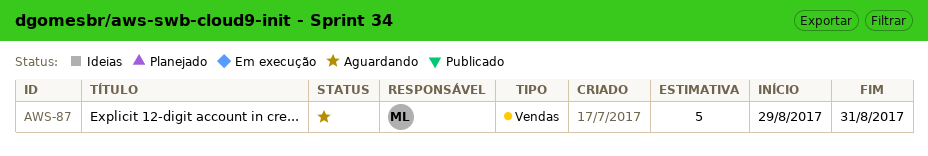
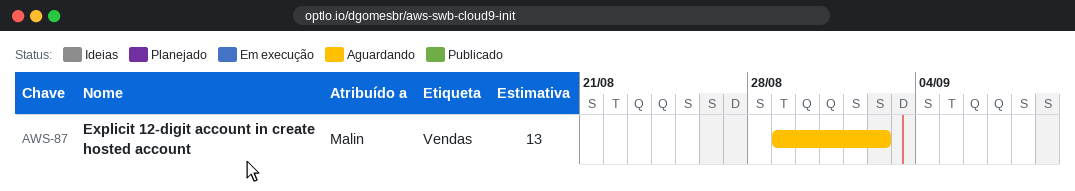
AWS-87, estimate: 5 -> 13
AWS-87, due: Aug 31 -> Sep 2

